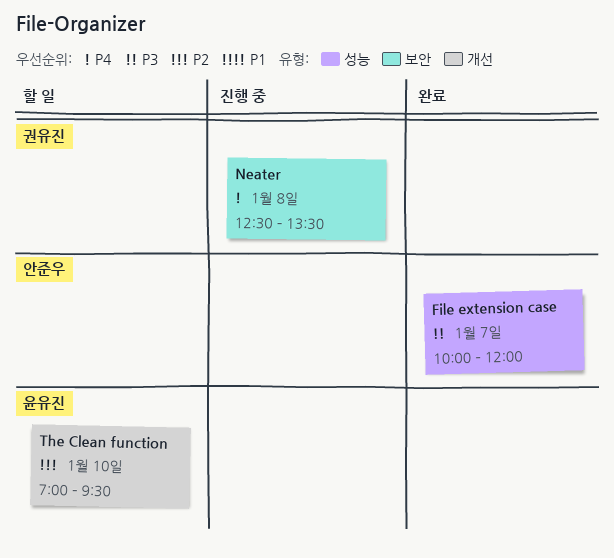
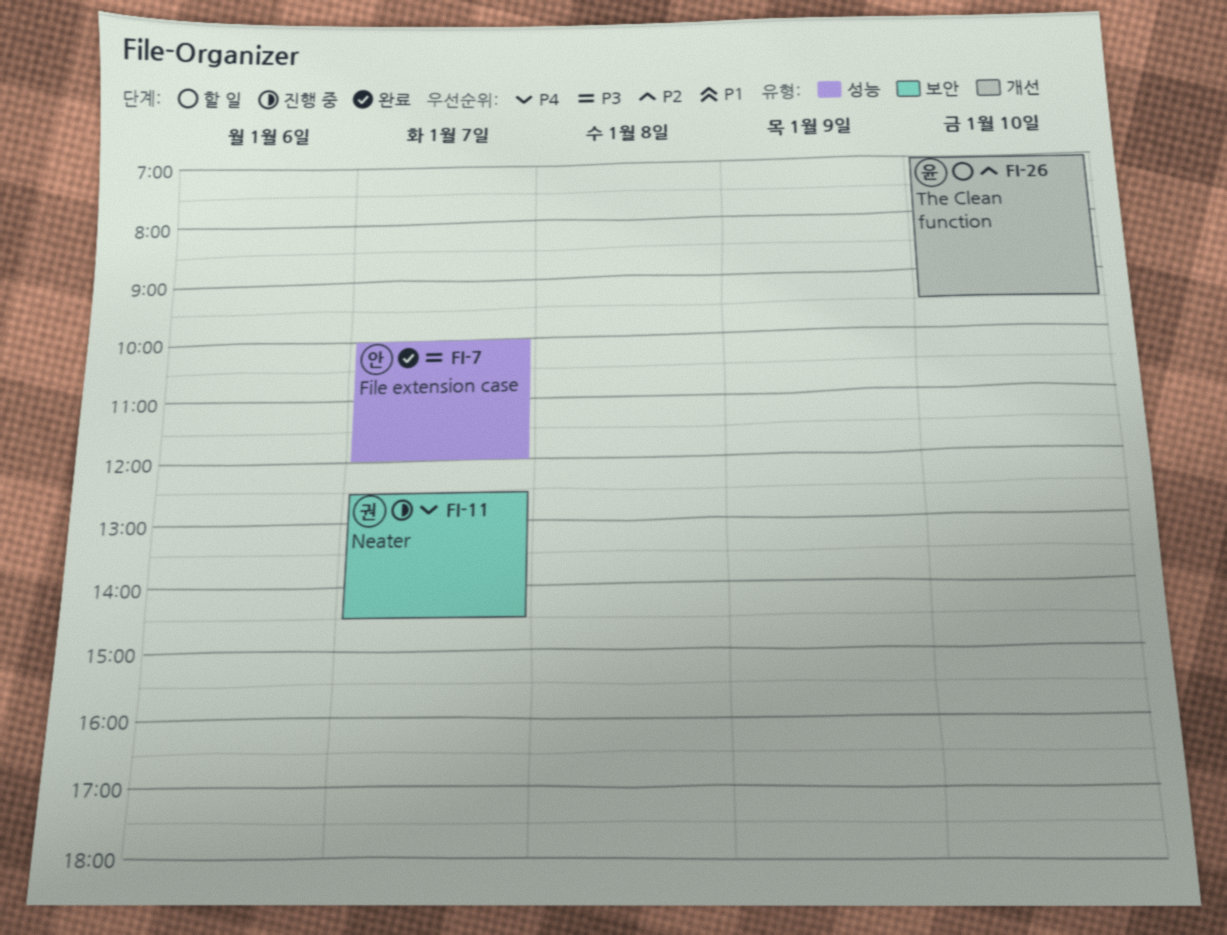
Neater, day: Jan 8 -> Jan 7
Neater, ends: 13:30 -> 14:30

